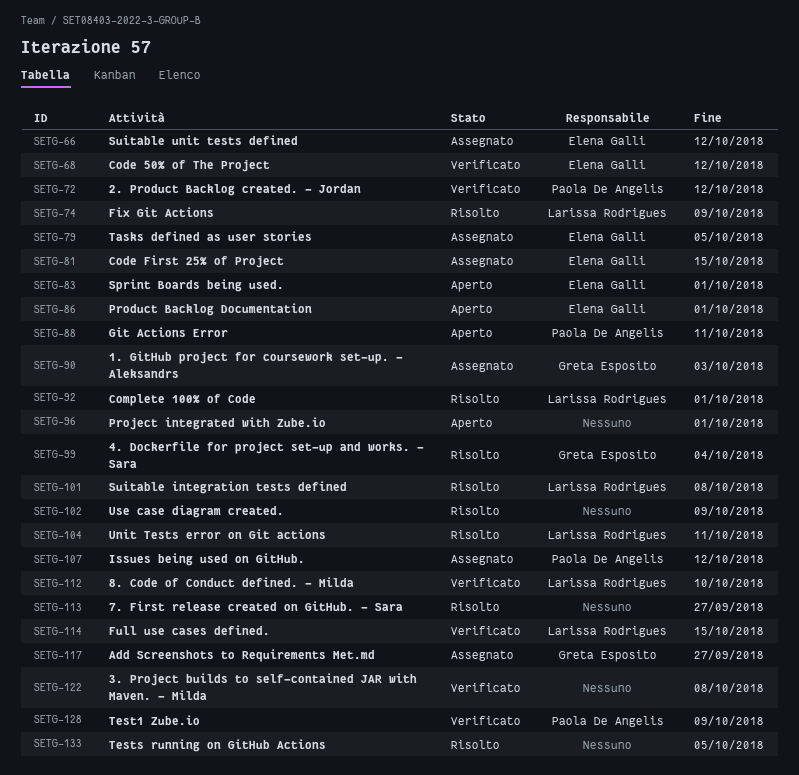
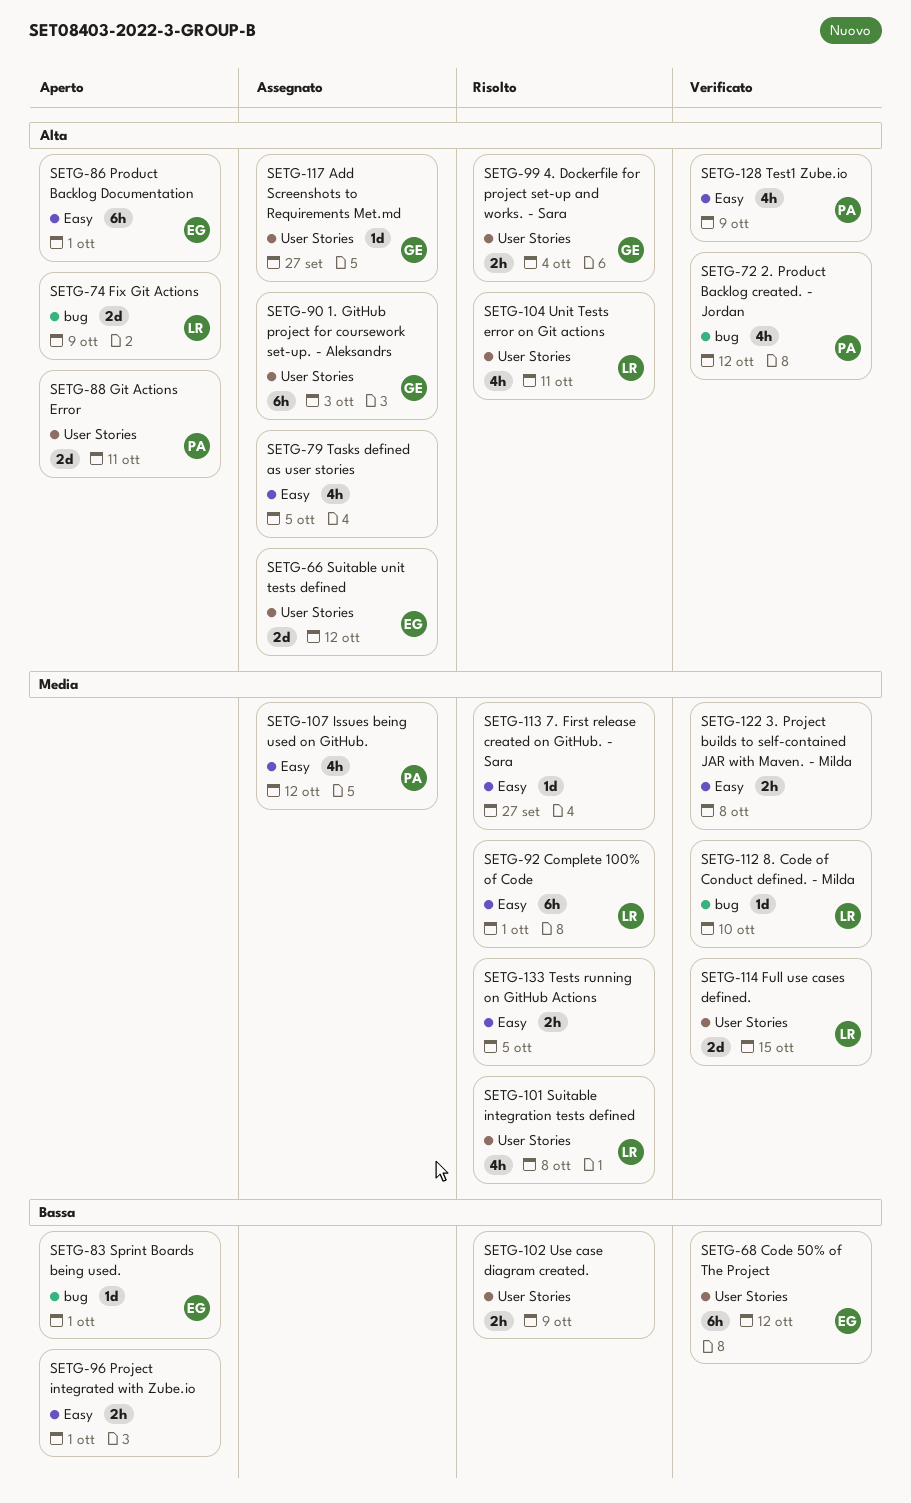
SETG-74, status: Risolto -> Aperto
SETG-79, owner: Elena Galli -> none
SETG-81: present -> none

